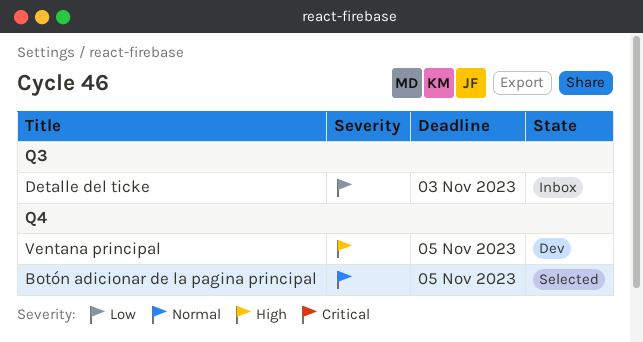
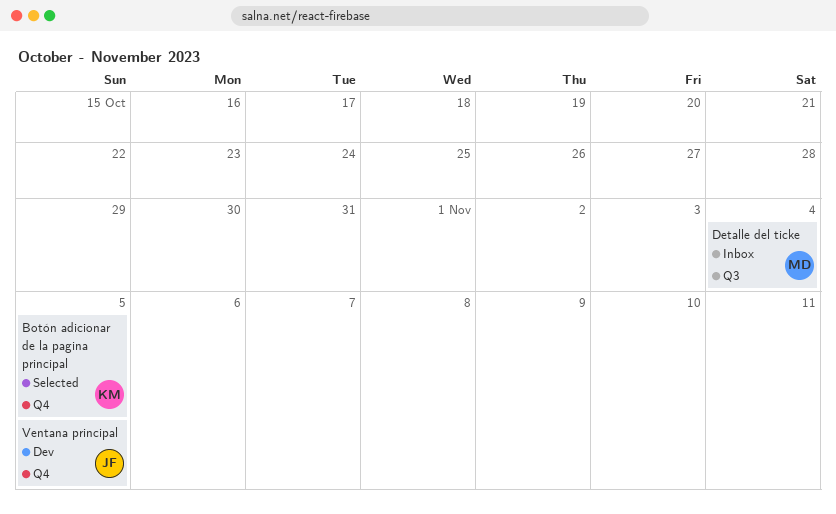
Detalle del ticke, due: Nov 3 -> Nov 4

